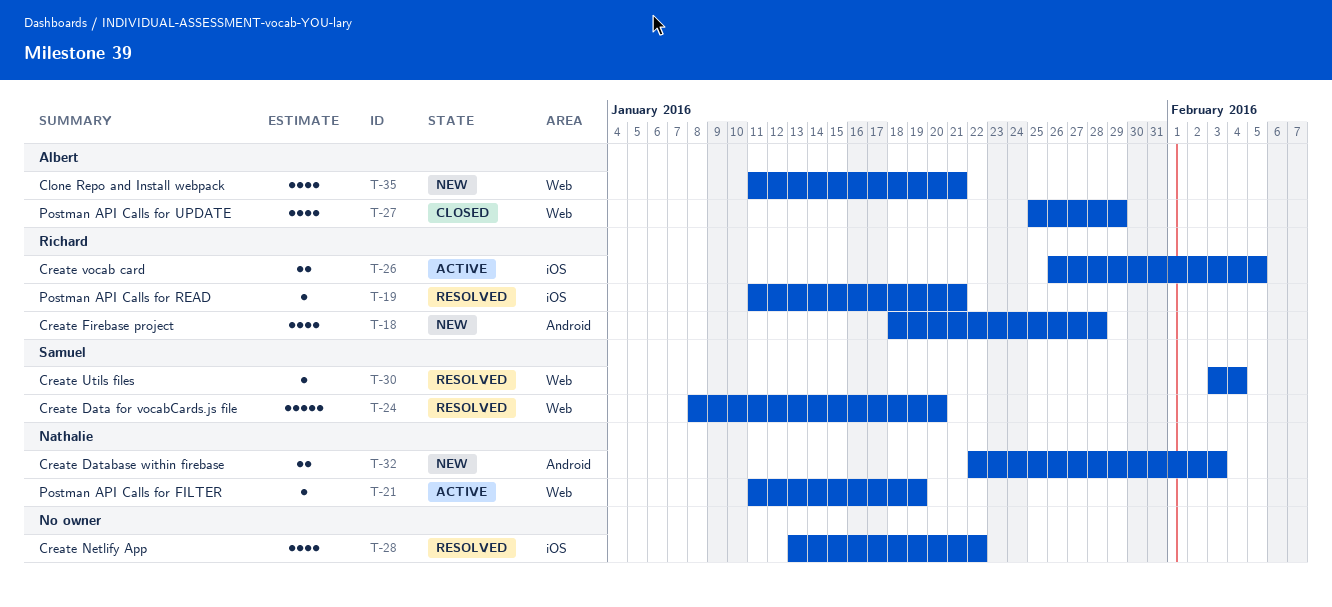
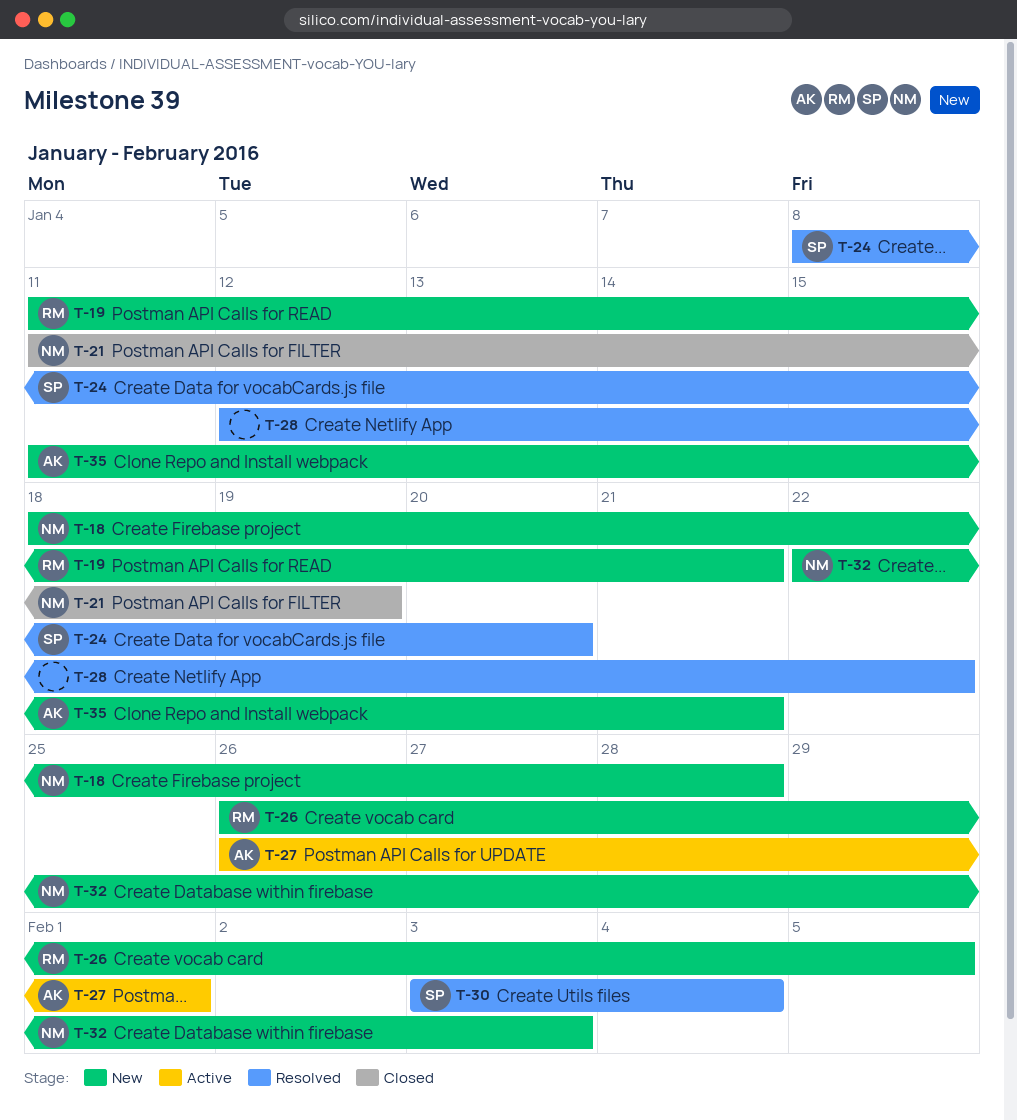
T-18, owner: Richard -> Nathalie
T-19, status: Resolved -> New
T-21, status: Active -> Closed
T-26, status: Active -> New
T-27, status: Closed -> Active
T-27, start: Jan 25 -> Jan 26
T-27, due: Jan 29 -> Feb 1
T-28, start: Jan 13 -> Jan 12

